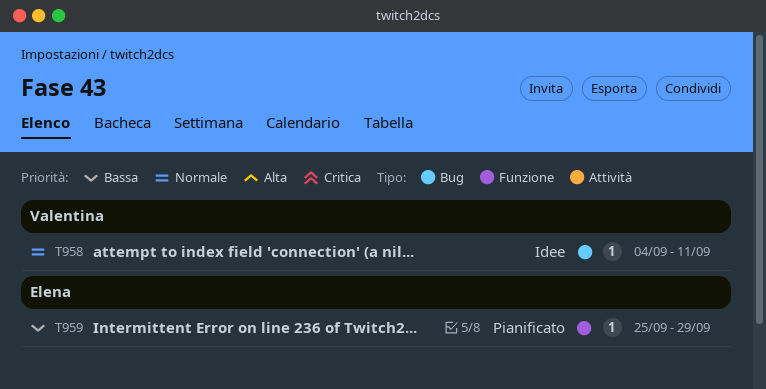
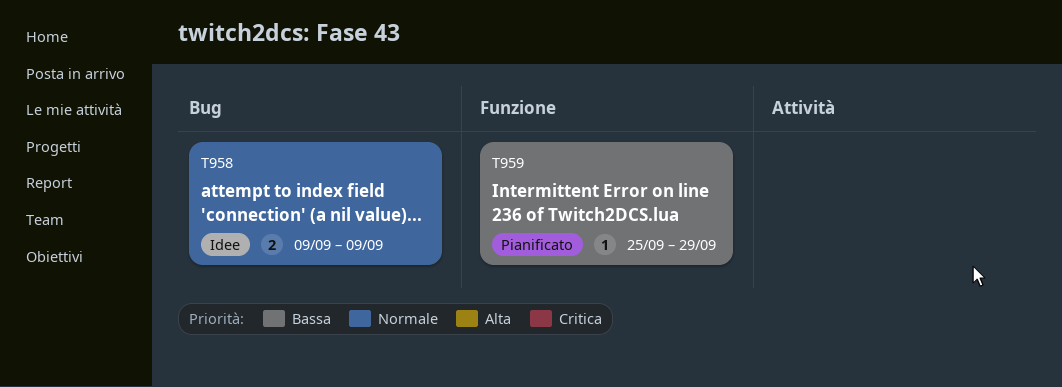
T958, estimate: 1 -> 2
T958, start: Sep 4 -> Sep 9
T958, due: Sep 11 -> Sep 9

